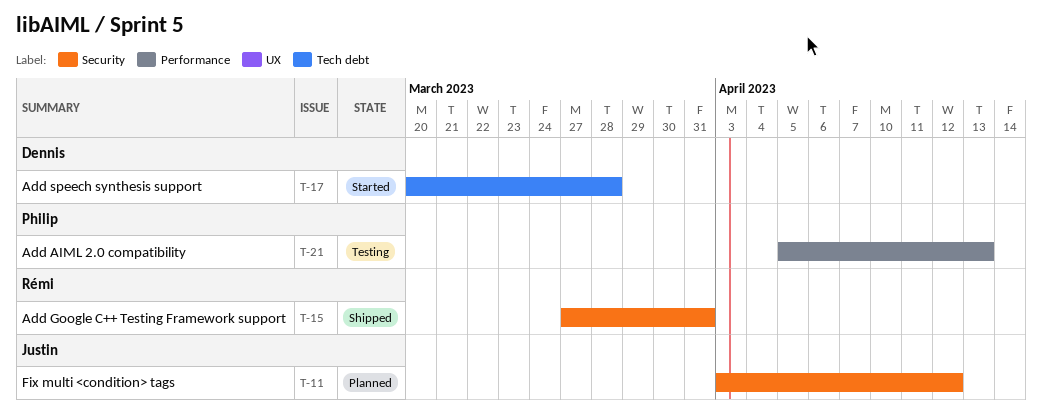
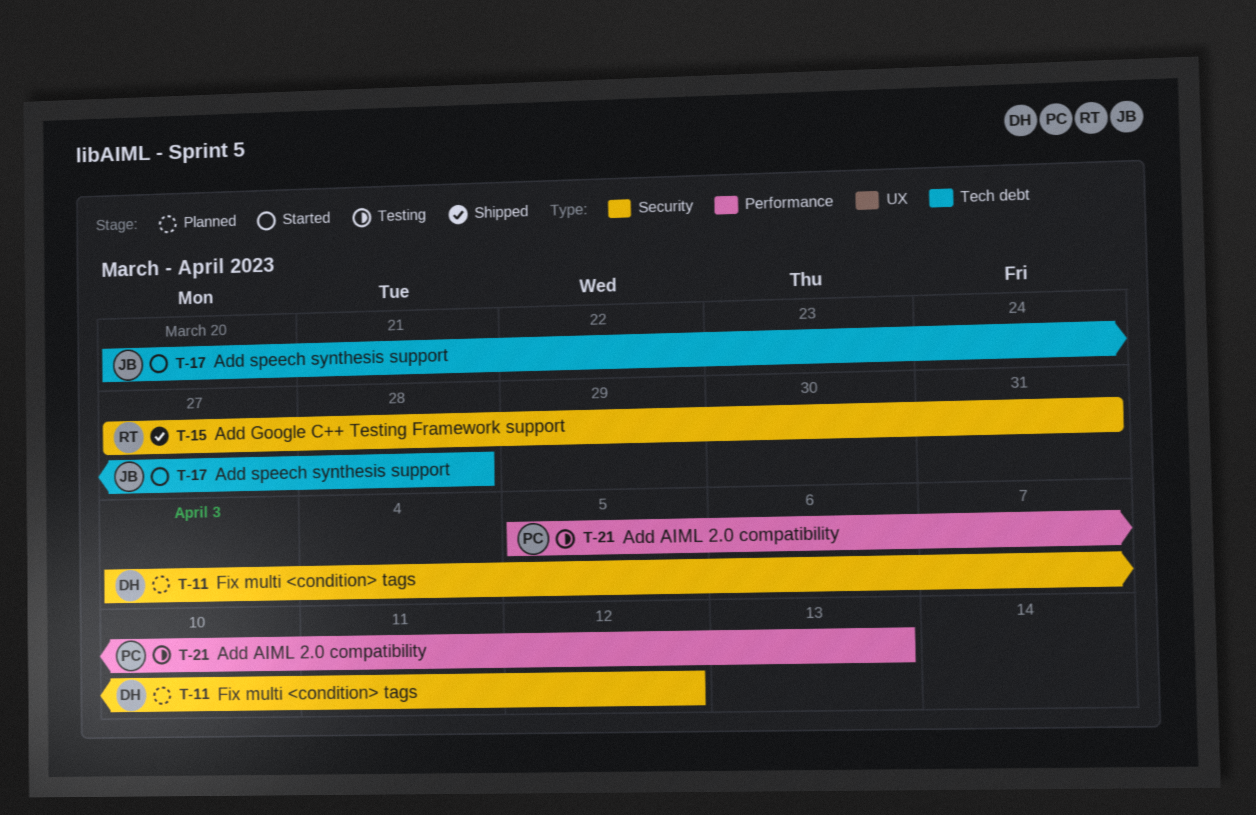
T-11, owner: Justin -> Dennis
T-17, owner: Dennis -> Justin

